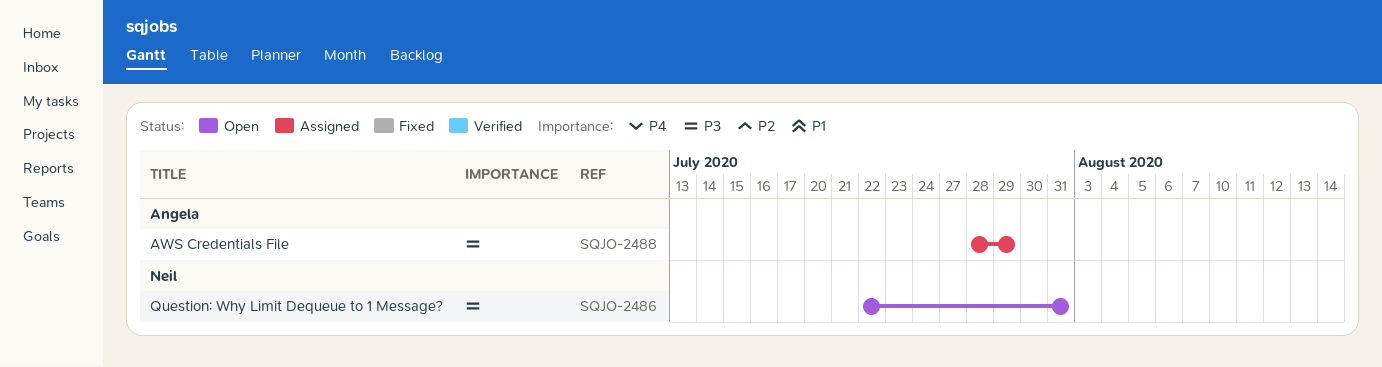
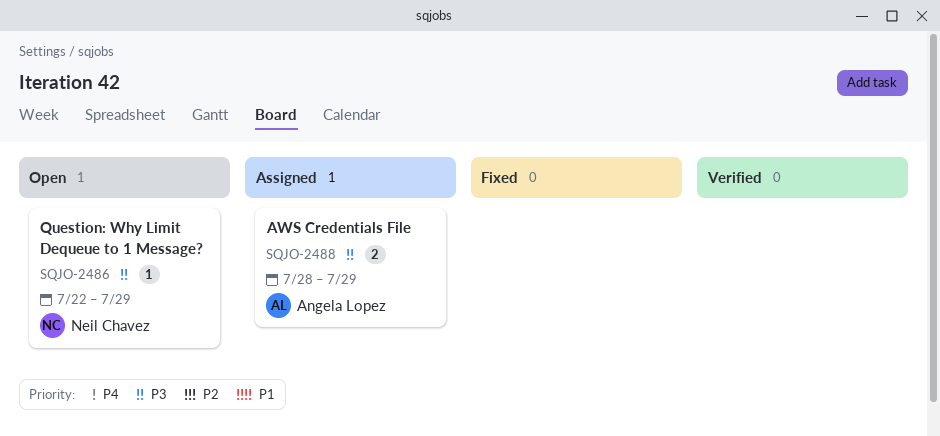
SQJO-2486, due: Jul 31 -> Jul 29

